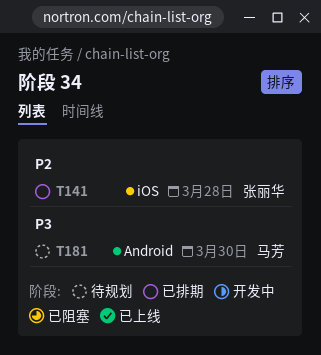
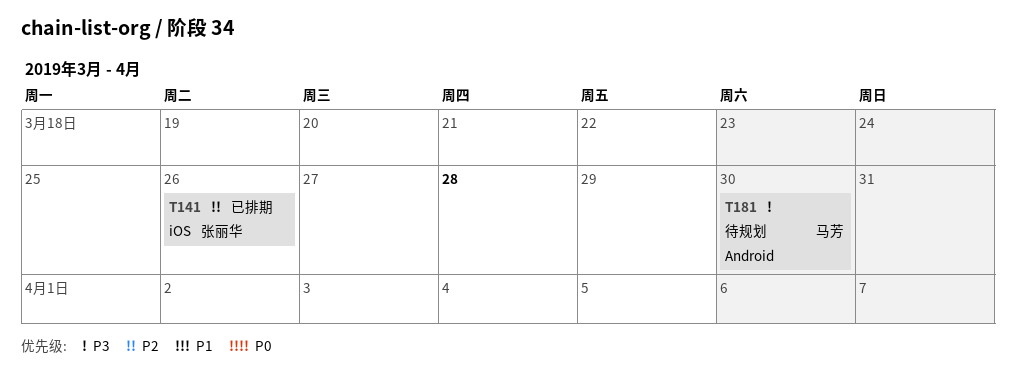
T141, due: Mar 28 -> Mar 26

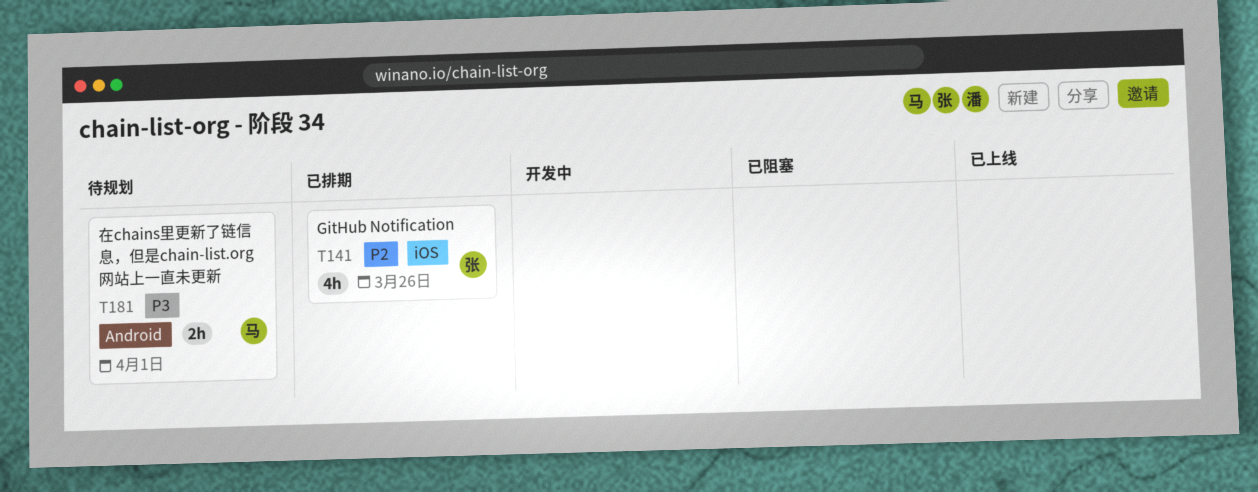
T181, due: Mar 30 -> Apr 1

